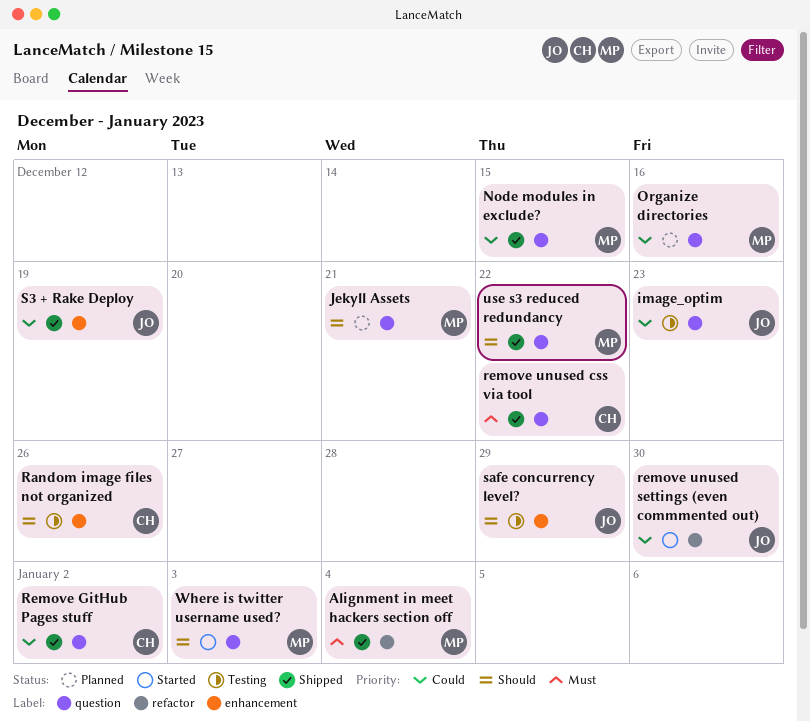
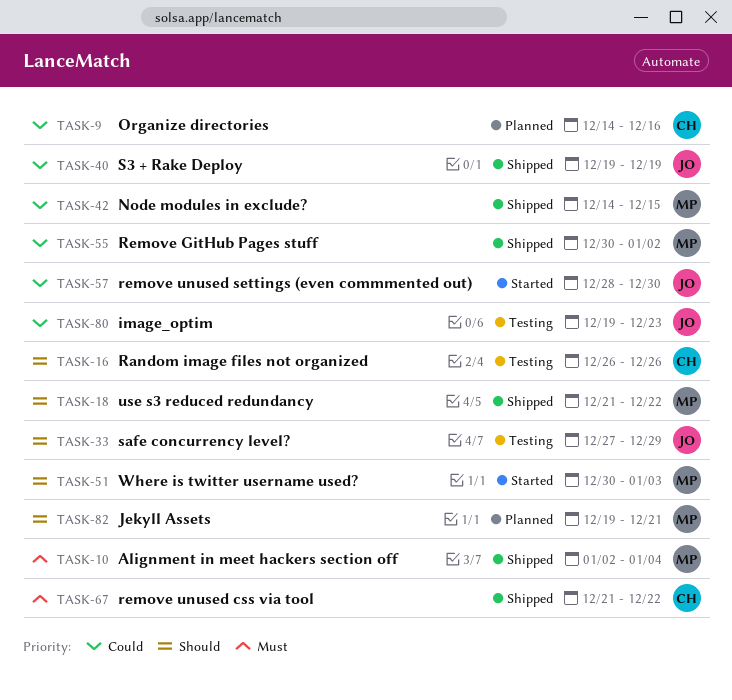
Organize directories, owner: MP -> CH
Remove GitHub Pages stuff, owner: CH -> MP

